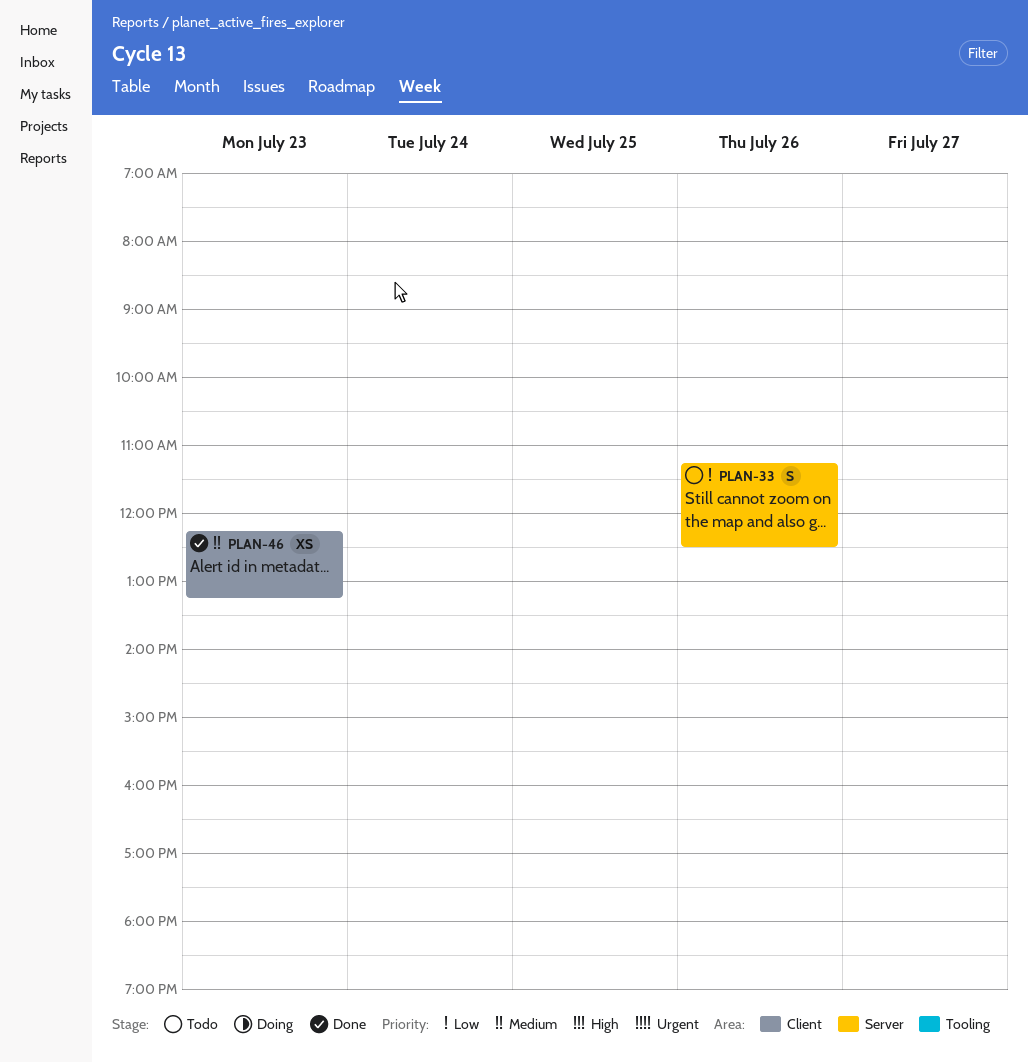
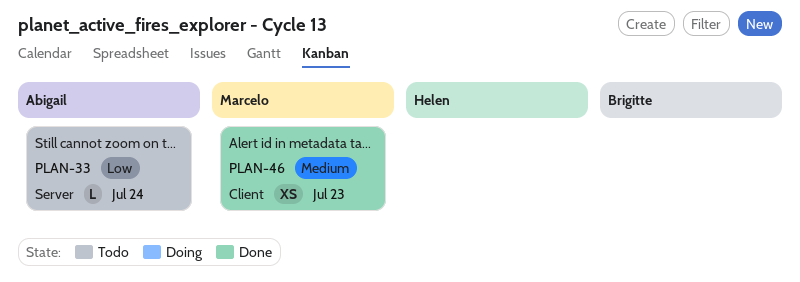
PLAN-33, estimate: S -> L
PLAN-33, day: Jul 26 -> Jul 24

